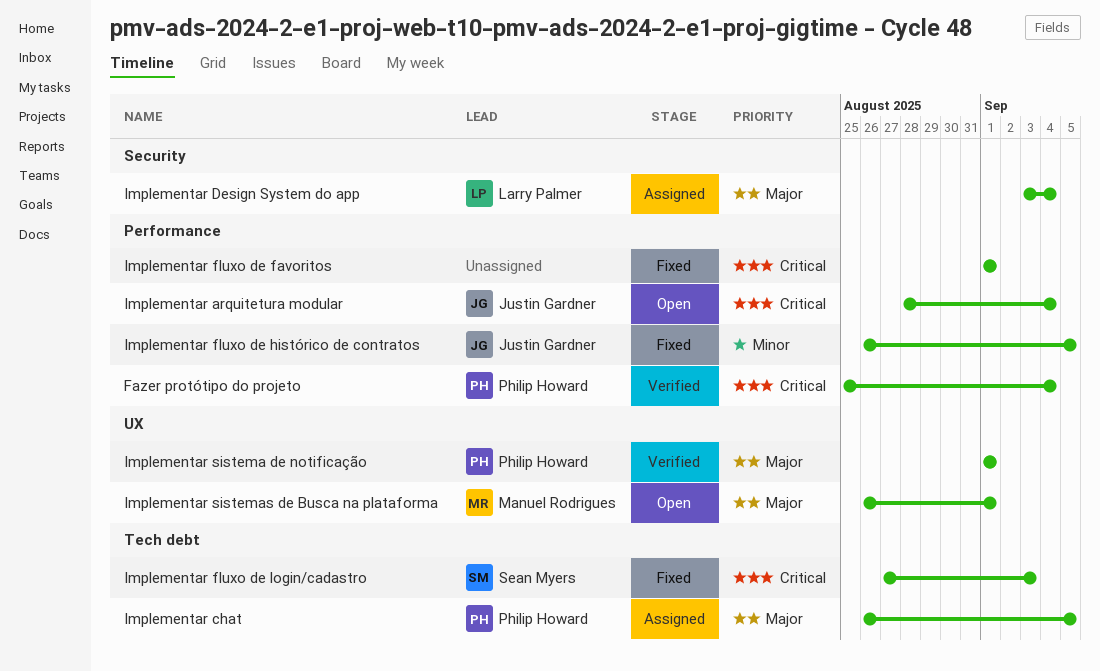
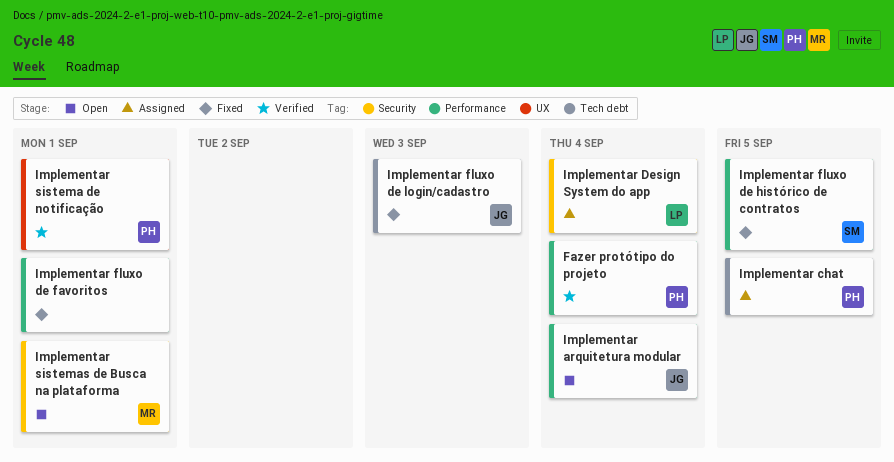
Implementar fluxo de histórico de contratos, owner: Justin Gardner -> Sean Myers
Implementar fluxo de login/cadastro, owner: Sean Myers -> Justin Gardner
Implementar sistemas de Busca na plataforma, label: UX -> Security

